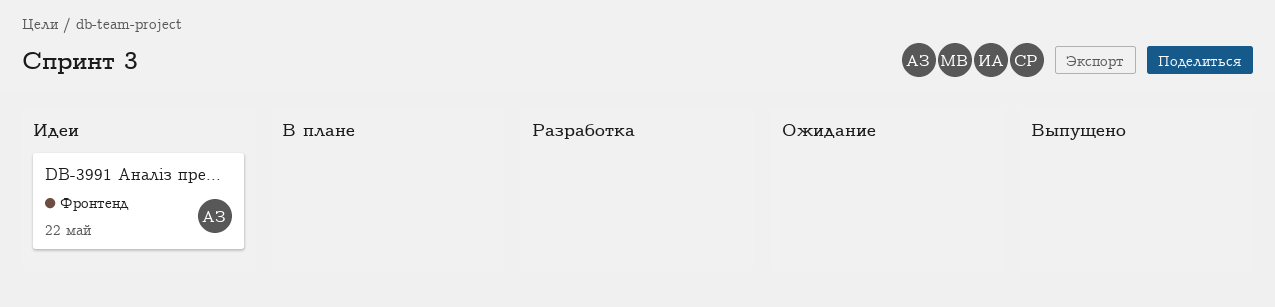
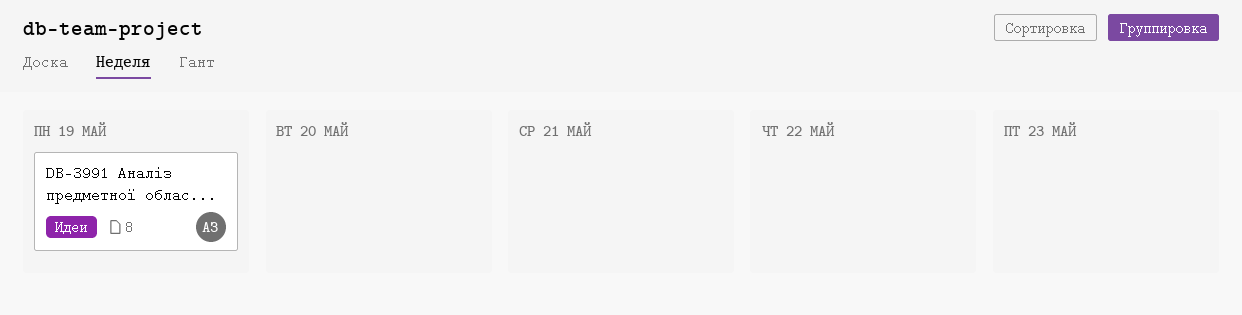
DB-3991, due: May 22 -> May 19

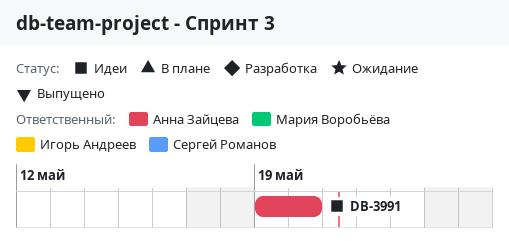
DB-3991, due: May 19 -> May 20

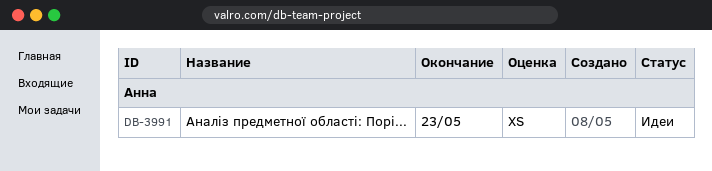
DB-3991, due: May 20 -> May 23

